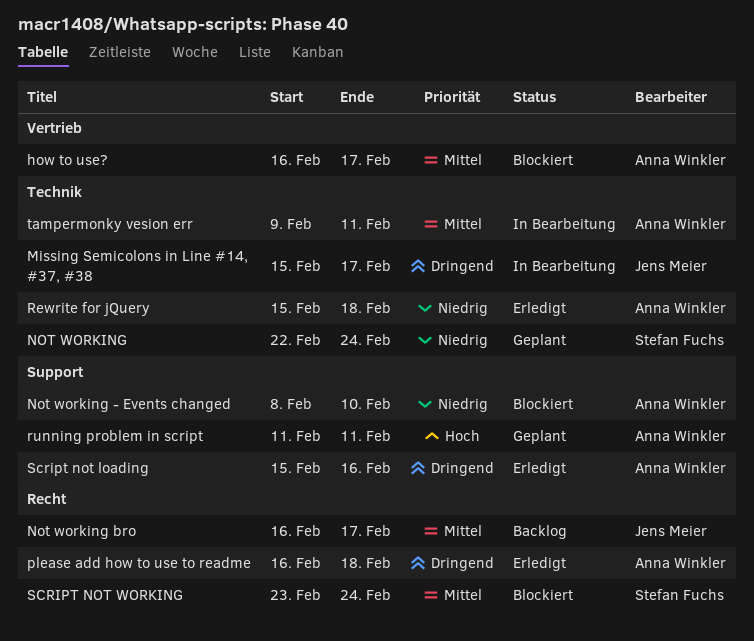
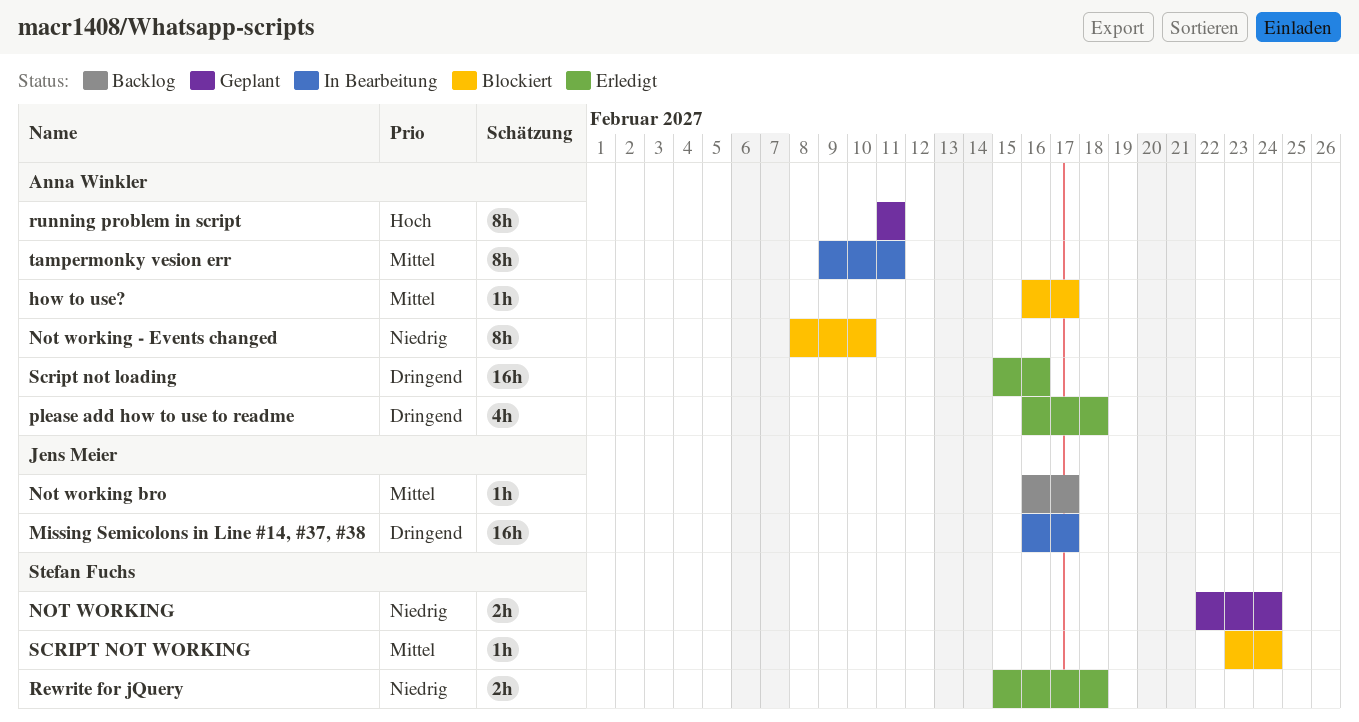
Missing Semicolons in Line #14, #37, #38, start: Feb 15 -> Feb 16
Rewrite for jQuery, owner: Anna Winkler -> Stefan Fuchs

